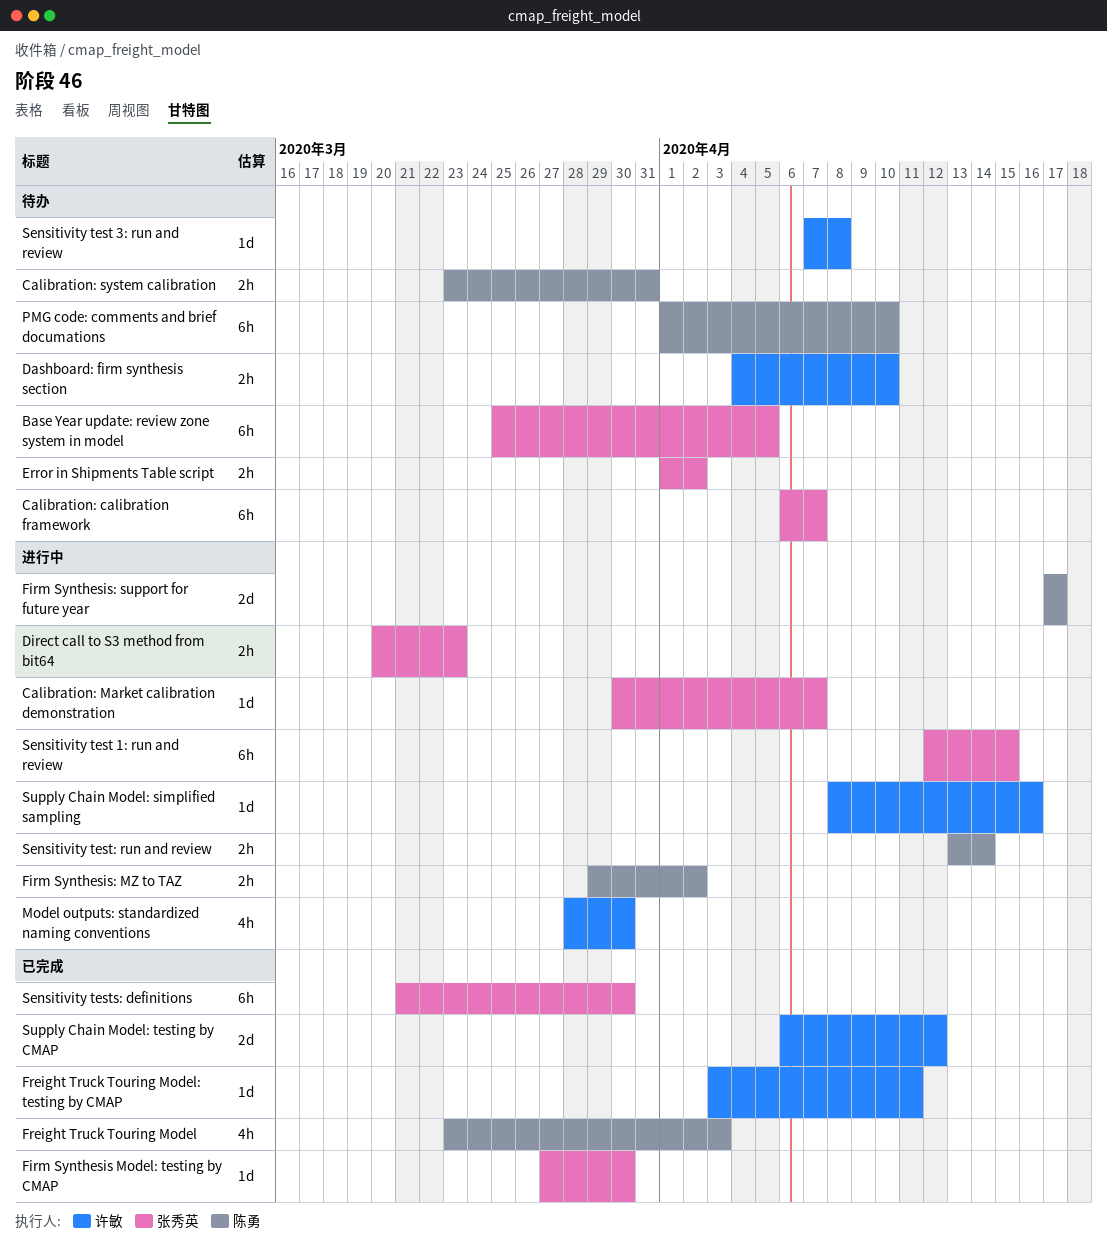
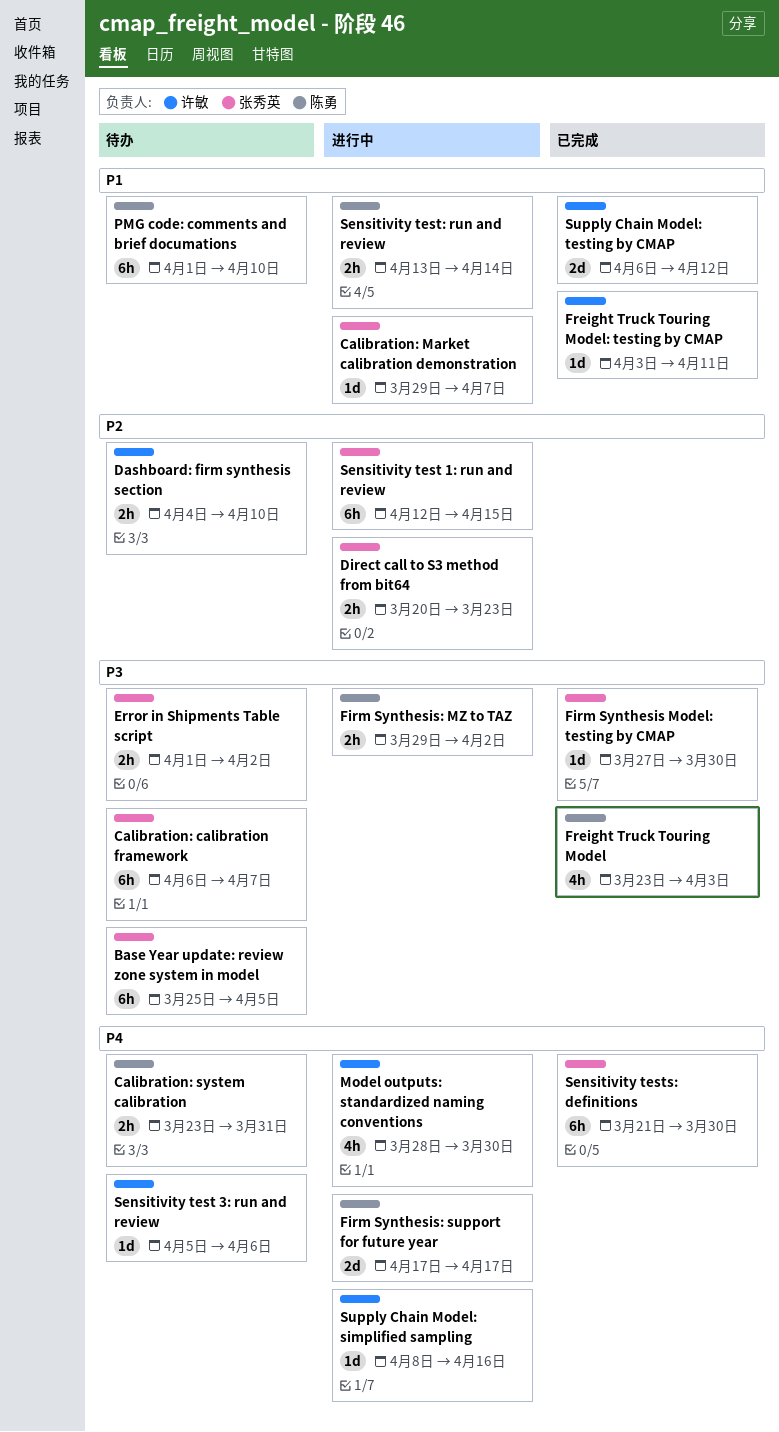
Calibration: Market calibration demonstration, start: Mar 30 -> Mar 29
Sensitivity test 3: run and review, start: Apr 7 -> Apr 5
Sensitivity test 3: run and review, due: Apr 8 -> Apr 6

